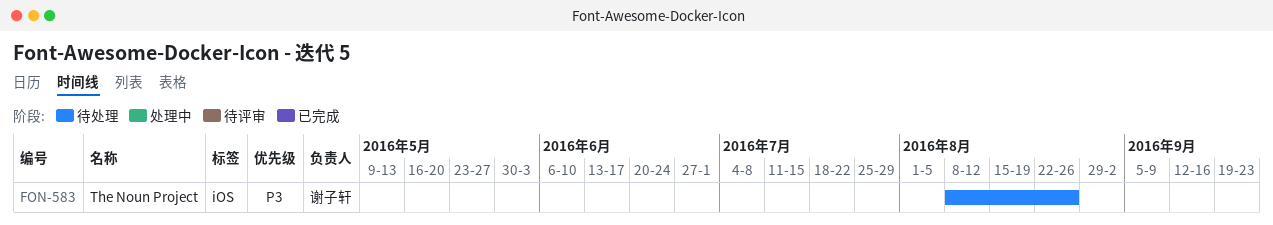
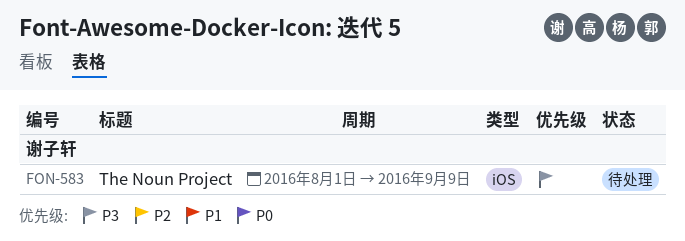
FON-583, start: Aug 8 -> Aug 1
FON-583, due: Aug 26 -> Sep 9

